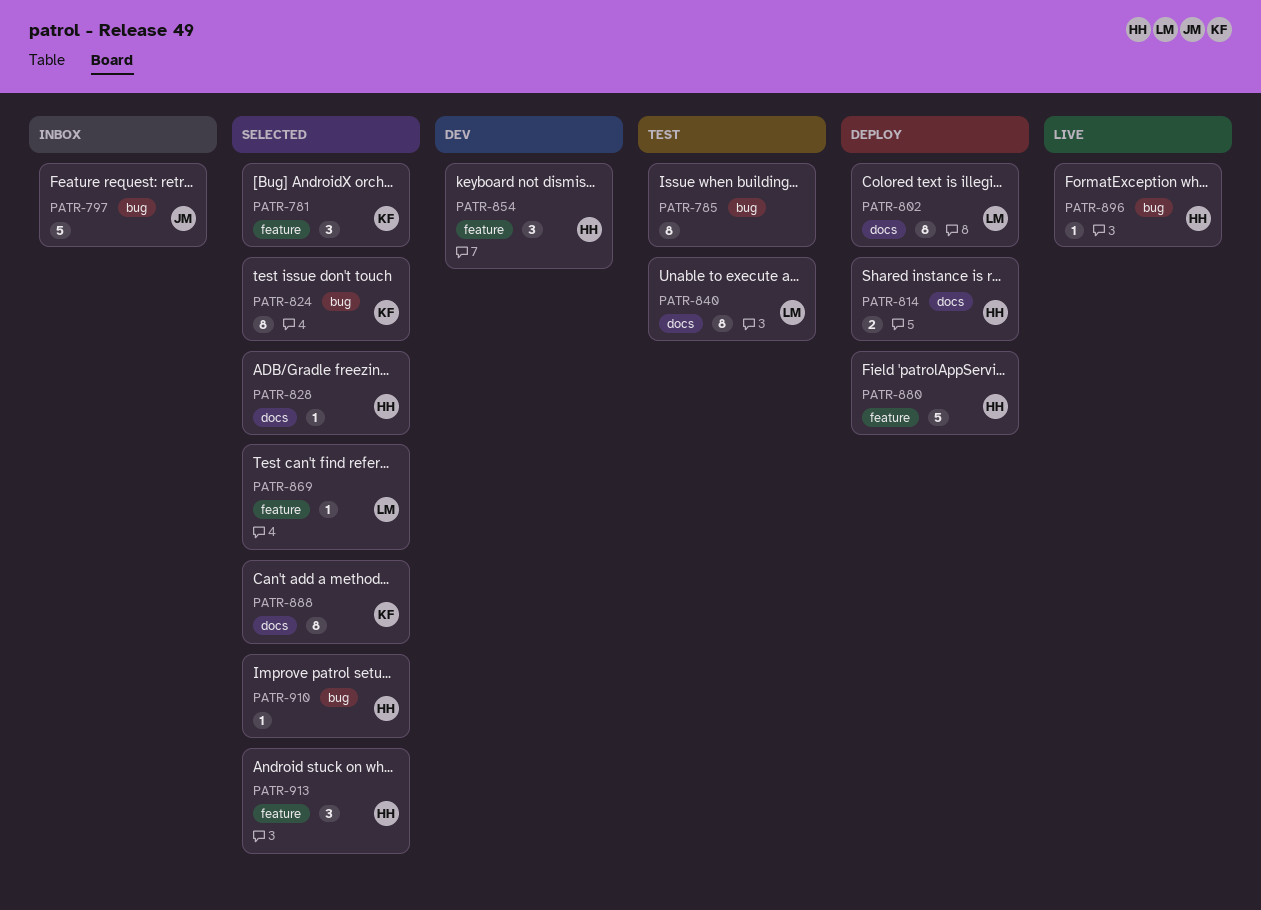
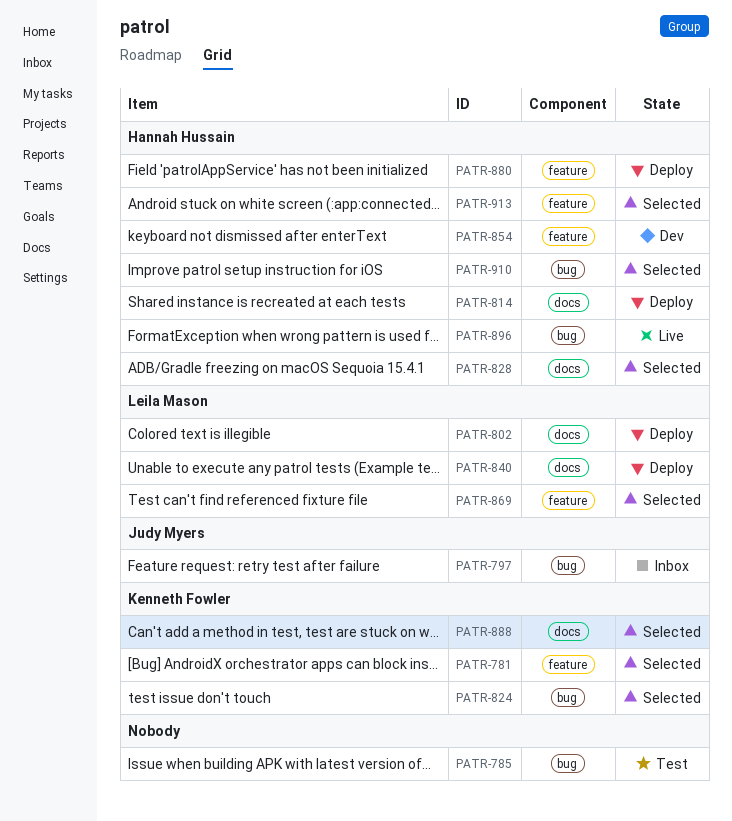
PATR-840, status: Test -> Deploy

